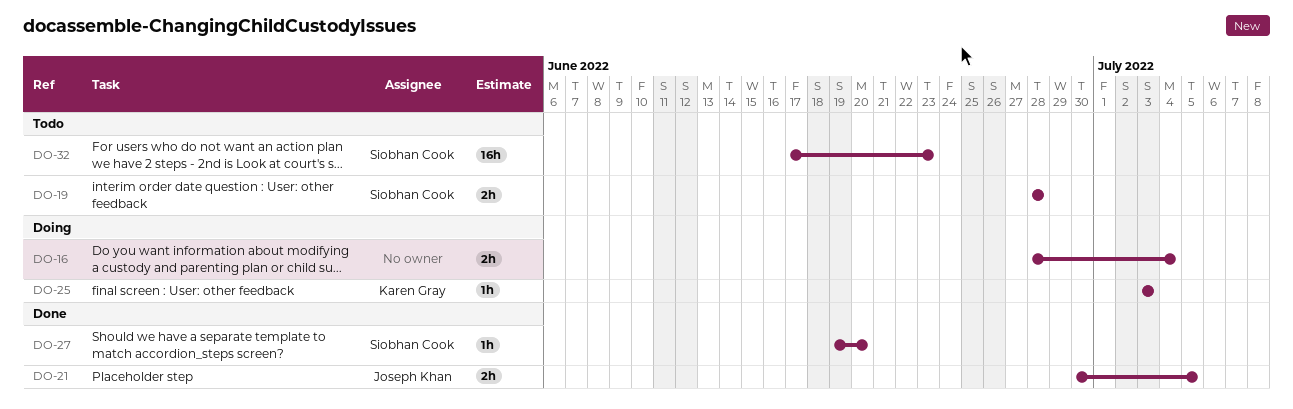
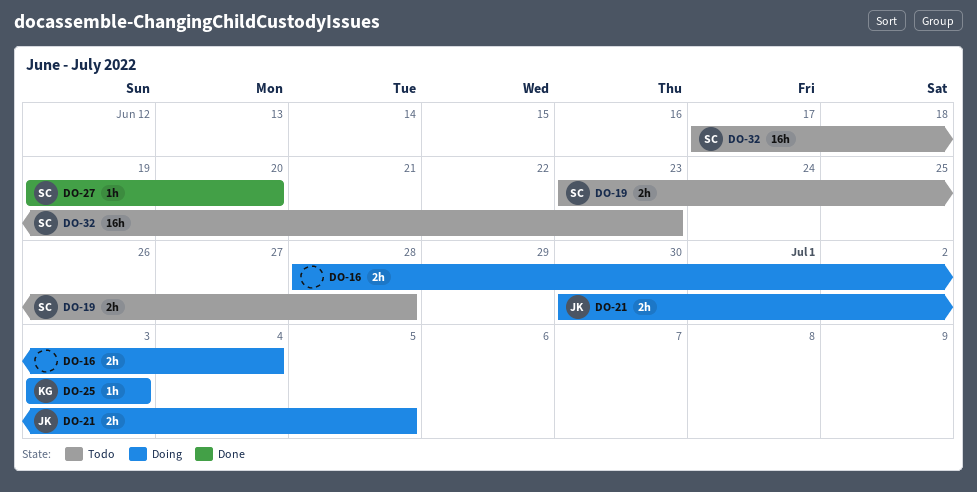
DO-19, start: Jun 28 -> Jun 23
DO-21, status: Done -> Doing

